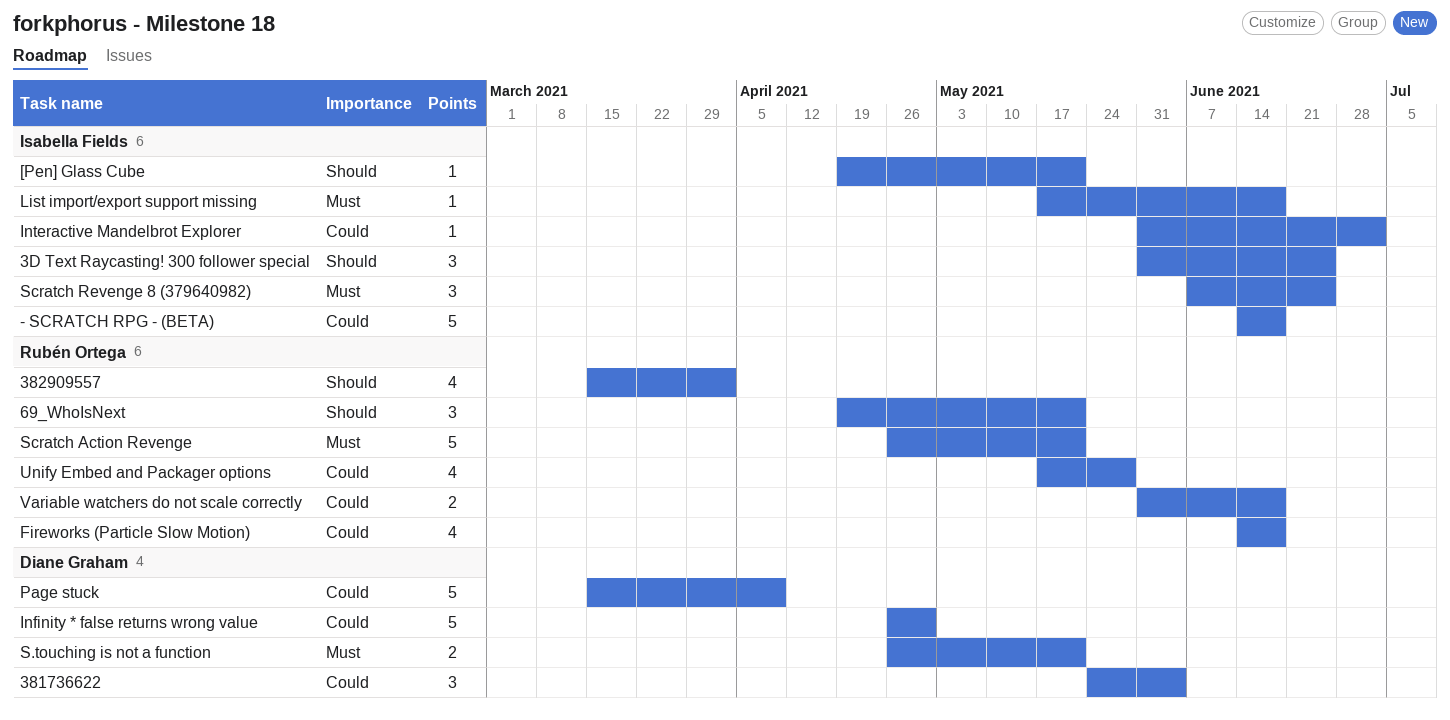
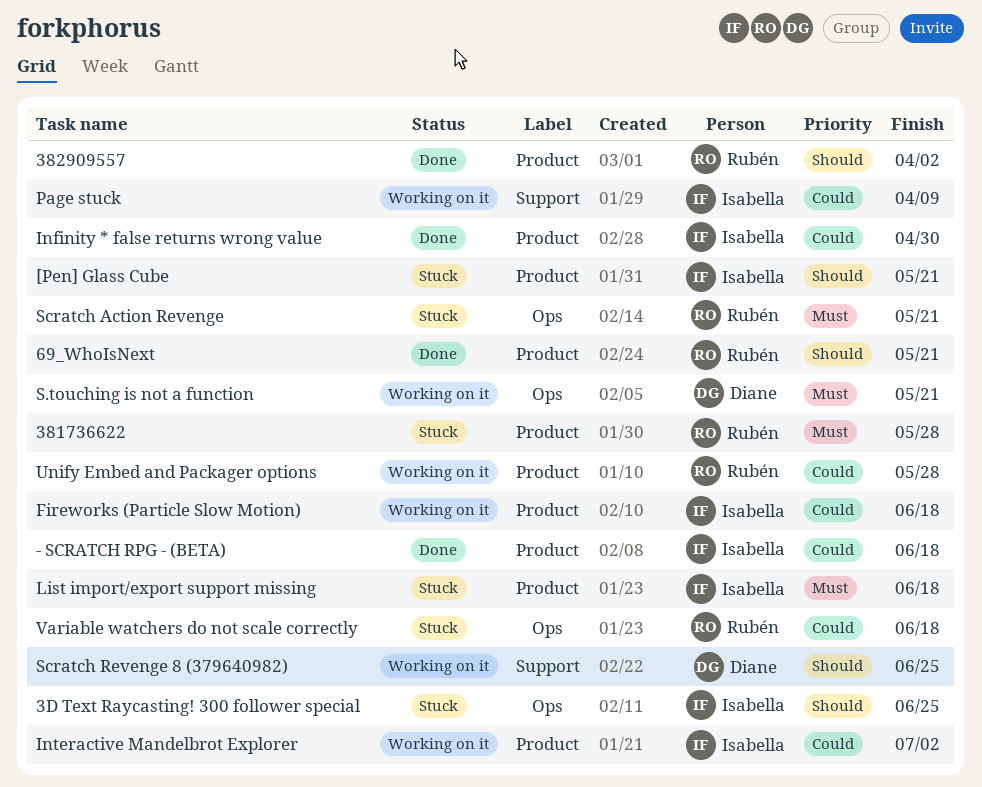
381736622, owner: Diane Graham -> Rubén Ortega
381736622, priority: Could -> Must
381736622, due: Jun 4 -> May 28
Fireworks (Particle Slow Motion), owner: Rubén Ortega -> Isabella Fields
Infinity * false returns wrong value, owner: Diane Graham -> Isabella Fields
Page stuck, owner: Diane Graham -> Isabella Fields
Scratch Revenge 8 (379640982), owner: Isabella Fields -> Diane Graham
Scratch Revenge 8 (379640982), priority: Must -> Should

